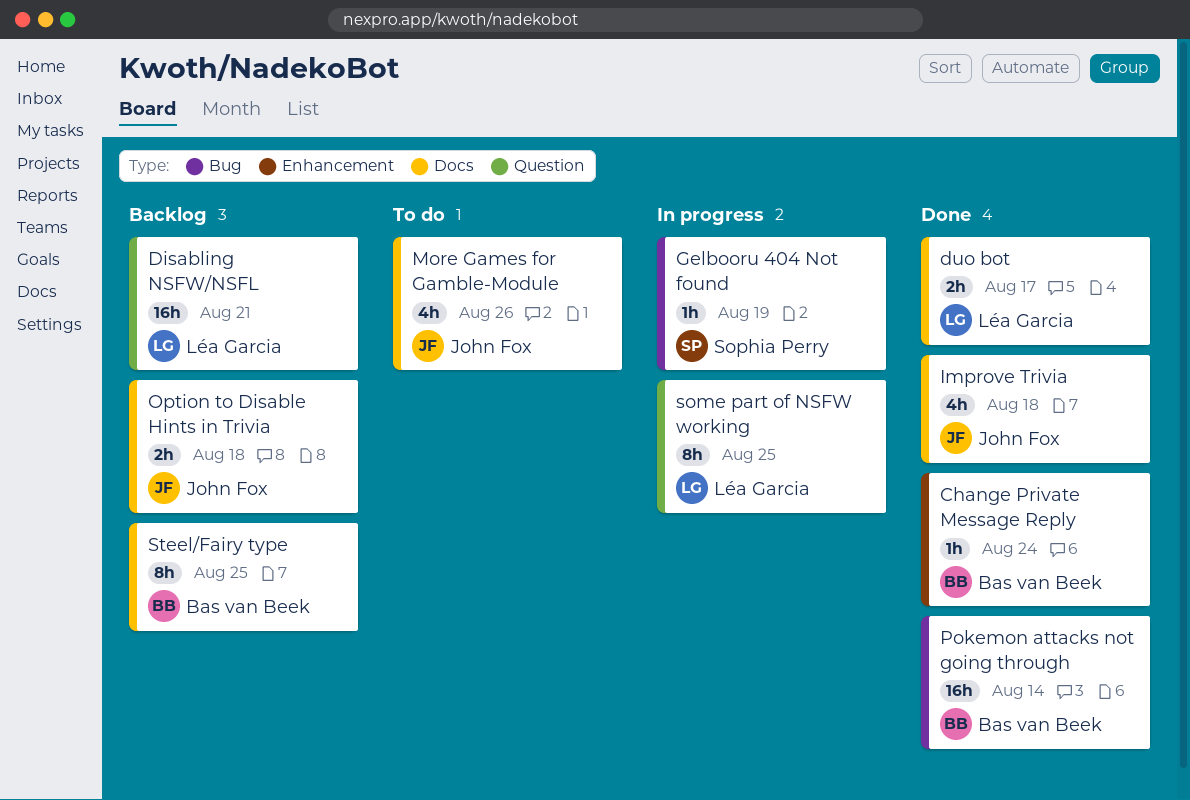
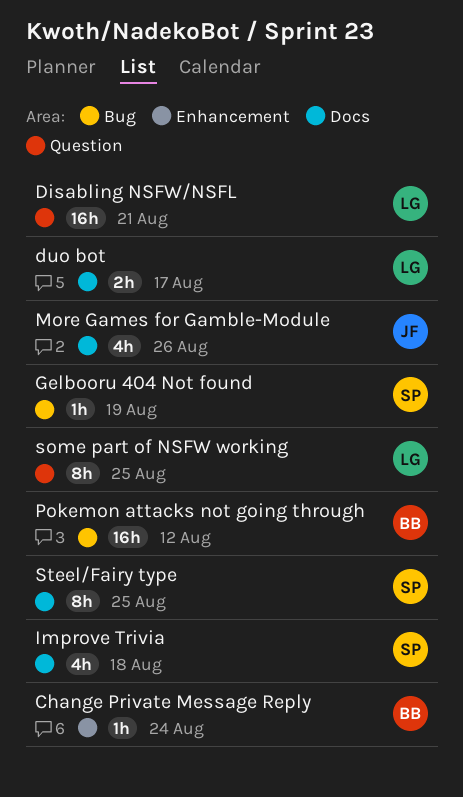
Improve Trivia, owner: John Fox -> Sophia Perry
Option to Disable Hints in Trivia: present -> none
Pokemon attacks not going through, due: Aug 14 -> Aug 12
Steel/Fairy type, owner: Bas van Beek -> Sophia Perry

